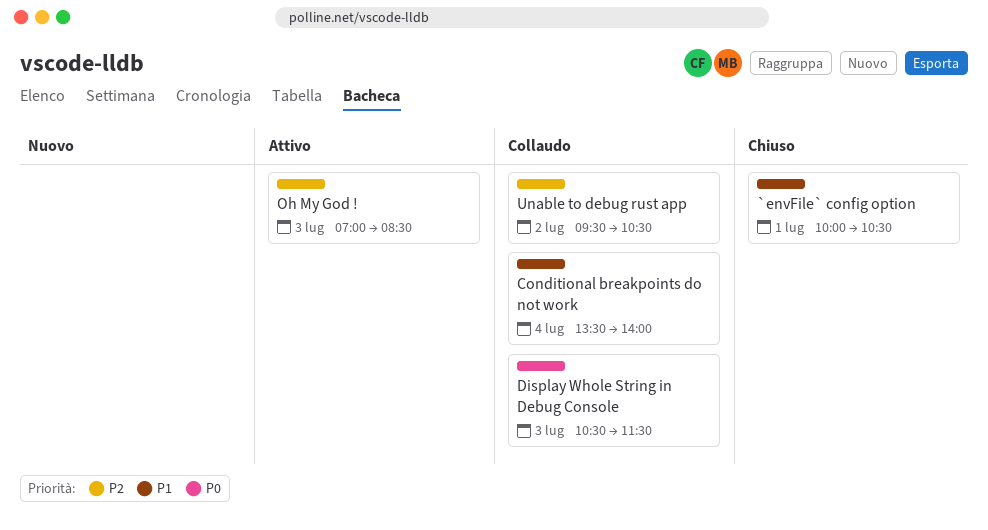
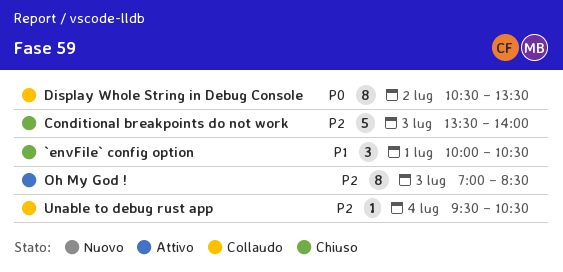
Conditional breakpoints do not work, status: Collaudo -> Chiuso
Conditional breakpoints do not work, priority: P1 -> P2
Conditional breakpoints do not work, day: Jul 4 -> Jul 3
Display Whole String in Debug Console, day: Jul 3 -> Jul 2
Display Whole String in Debug Console, ends: 11:30 -> 13:30
Unable to debug rust app, day: Jul 2 -> Jul 4

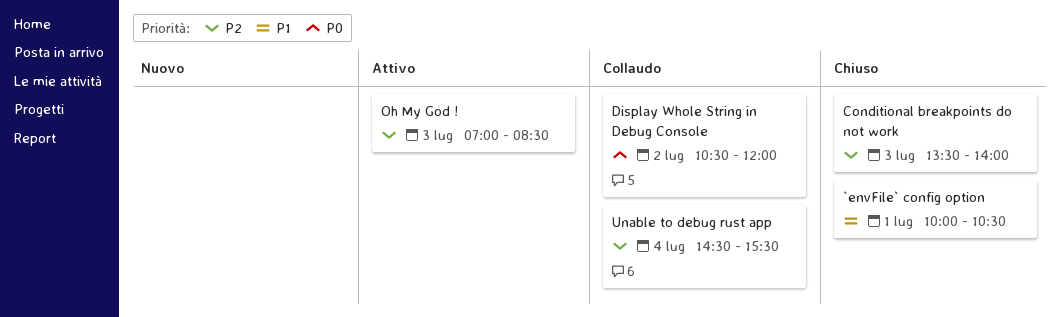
Display Whole String in Debug Console, ends: 13:30 -> 12:00
Unable to debug rust app, begins: 09:30 -> 14:30
Unable to debug rust app, ends: 10:30 -> 15:30

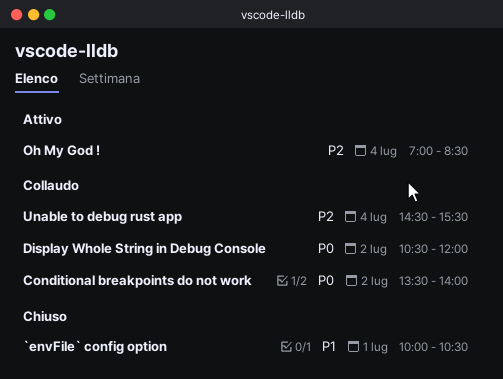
Conditional breakpoints do not work, status: Chiuso -> Collaudo
Conditional breakpoints do not work, priority: P2 -> P0
Conditional breakpoints do not work, day: Jul 3 -> Jul 2
Oh My God !, day: Jul 3 -> Jul 4

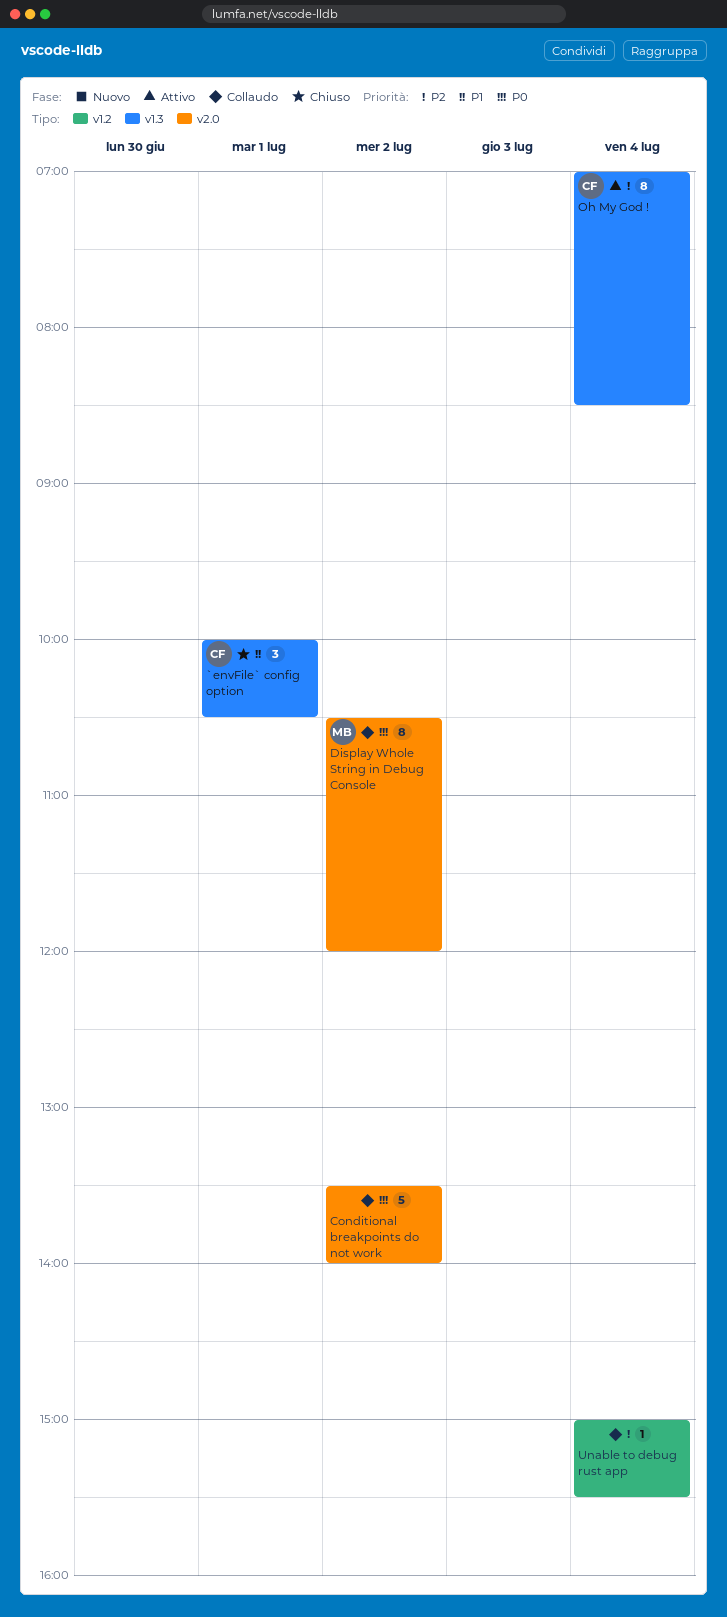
Unable to debug rust app, begins: 14:30 -> 15:00

